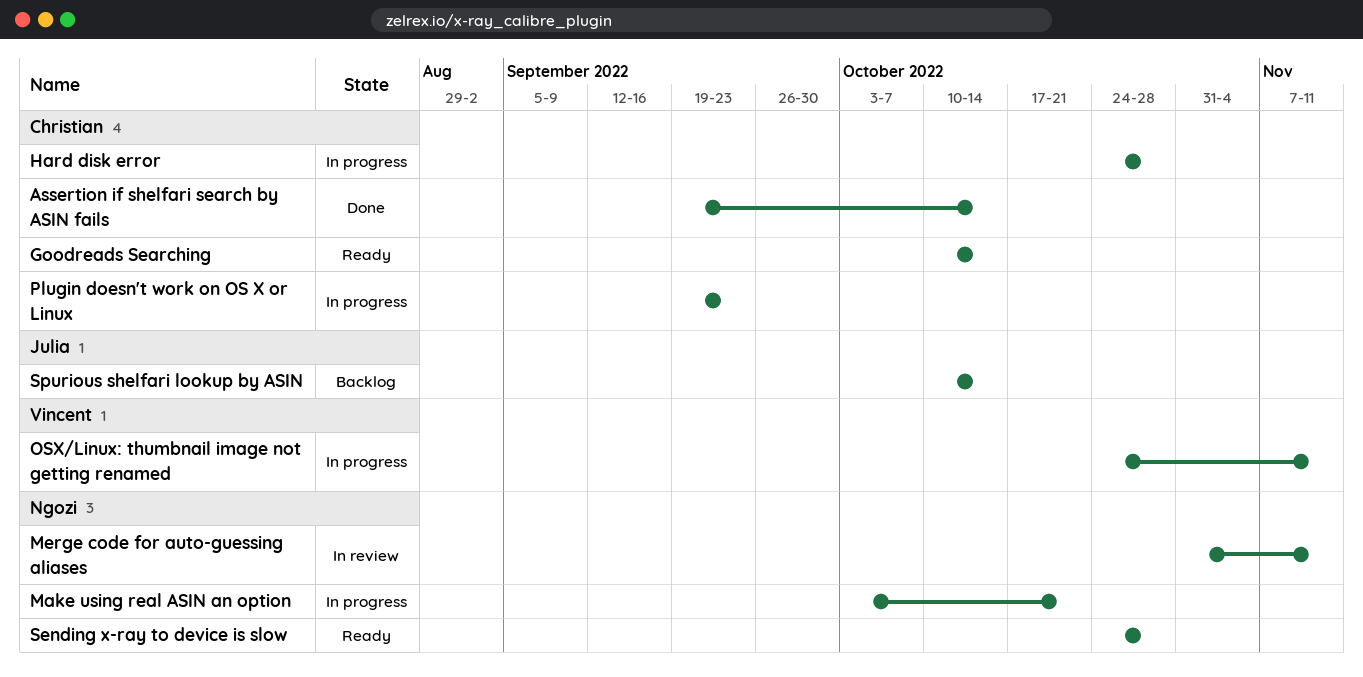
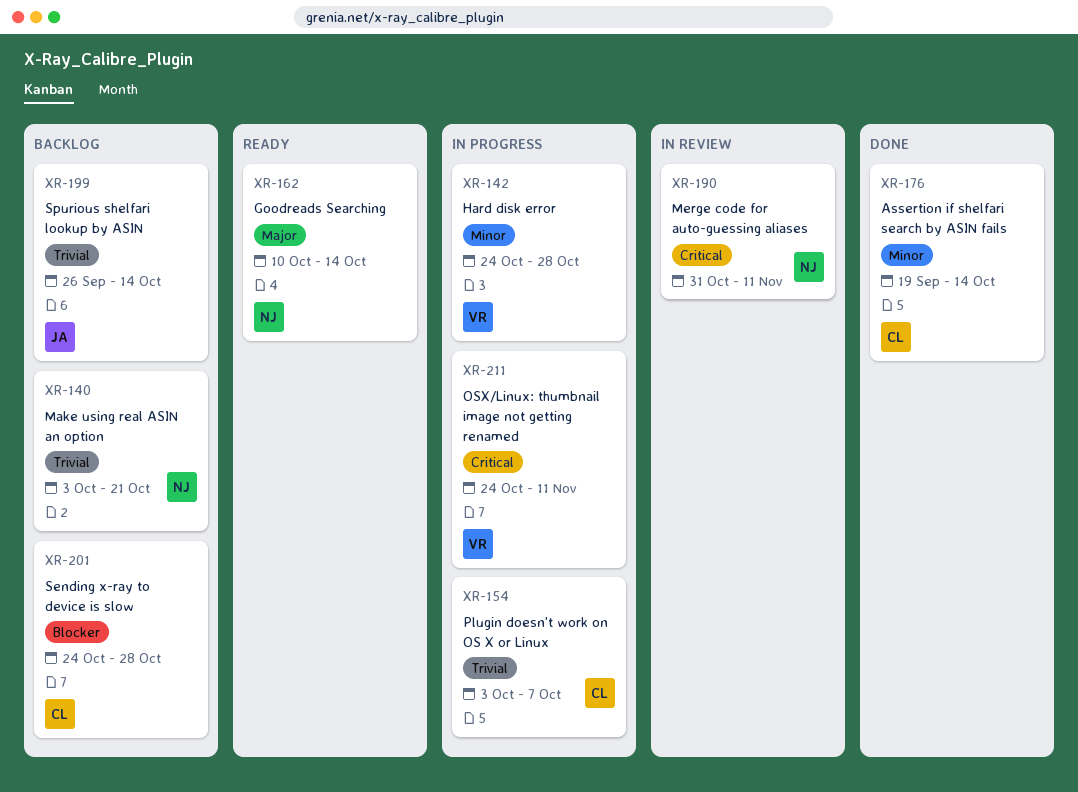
Goodreads Searching, owner: Christian -> Ngozi
Hard disk error, owner: Christian -> Vincent
Make using real ASIN an option, status: In progress -> Backlog
Plugin doesn't work on OS X or Linux, start: Sep 19 -> Oct 3
Plugin doesn't work on OS X or Linux, due: Sep 23 -> Oct 7
Sending x-ray to device is slow, status: Ready -> Backlog
Sending x-ray to device is slow, owner: Ngozi -> Christian
Spurious shelfari lookup by ASIN, start: Oct 10 -> Sep 26

